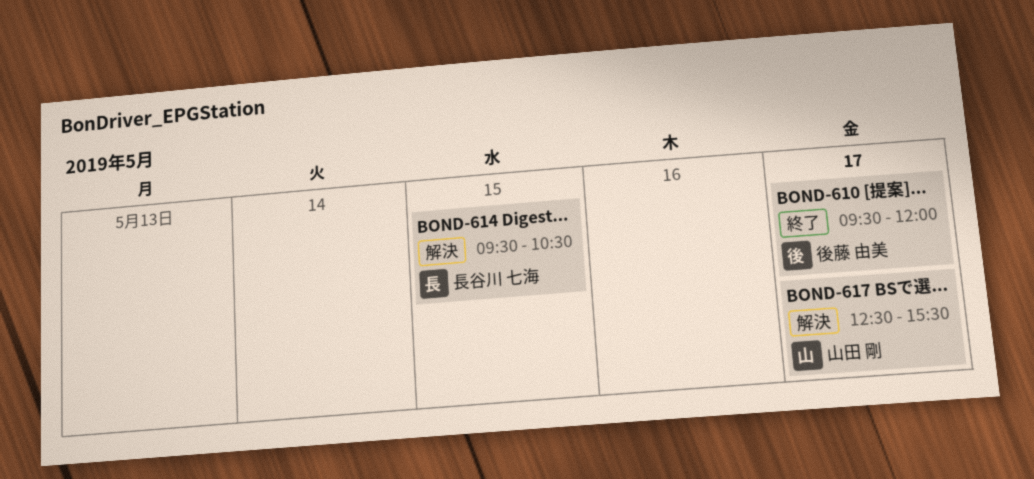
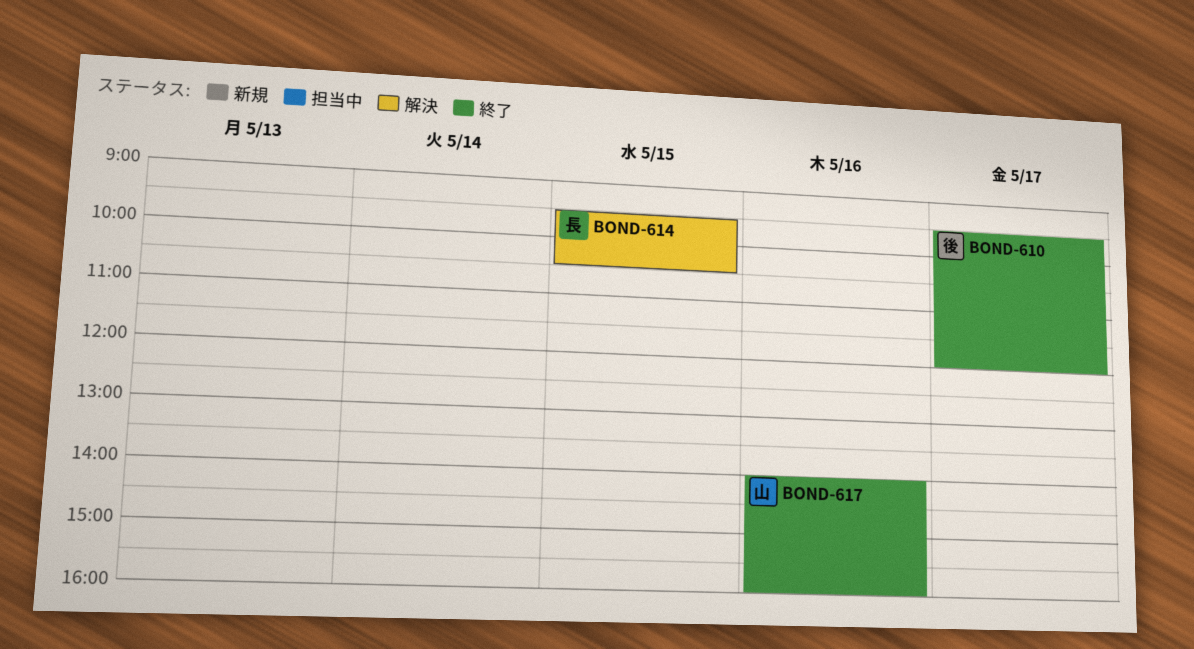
BOND-617, status: 解決 -> 終了
BOND-617, day: May 17 -> May 16
BOND-617, begins: 12:30 -> 14:00
BOND-617, ends: 15:30 -> 16:00

